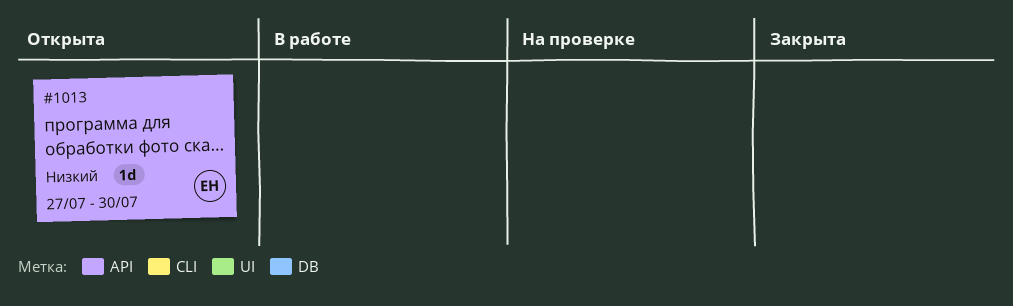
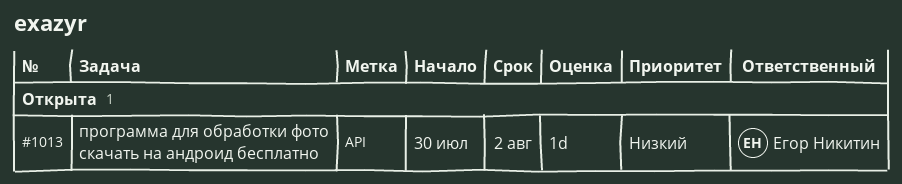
#1013, start: Jul 27 -> Jul 30
#1013, due: Jul 30 -> Aug 2

